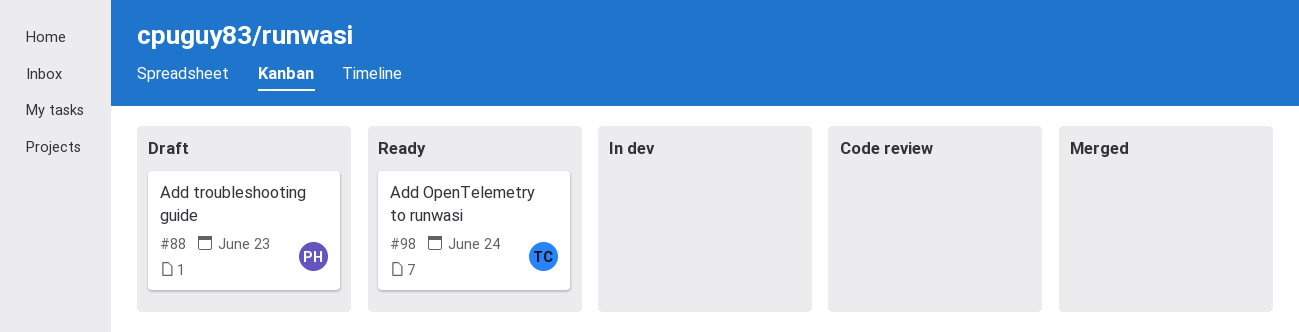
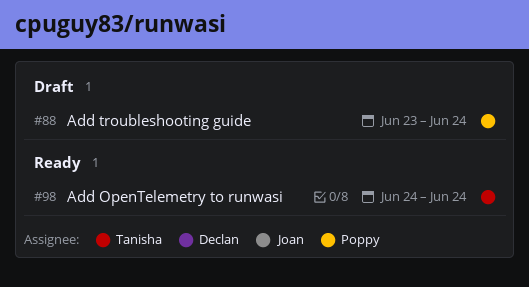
#88, due: Jun 23 -> Jun 24

